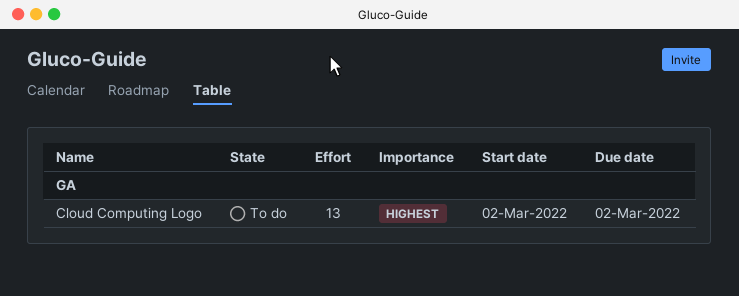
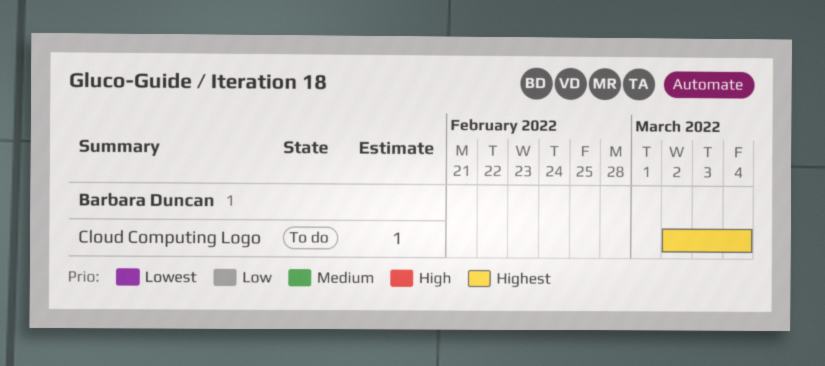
Cloud Computing Logo, estimate: 13 -> 1
Cloud Computing Logo, due: Mar 2 -> Mar 4

